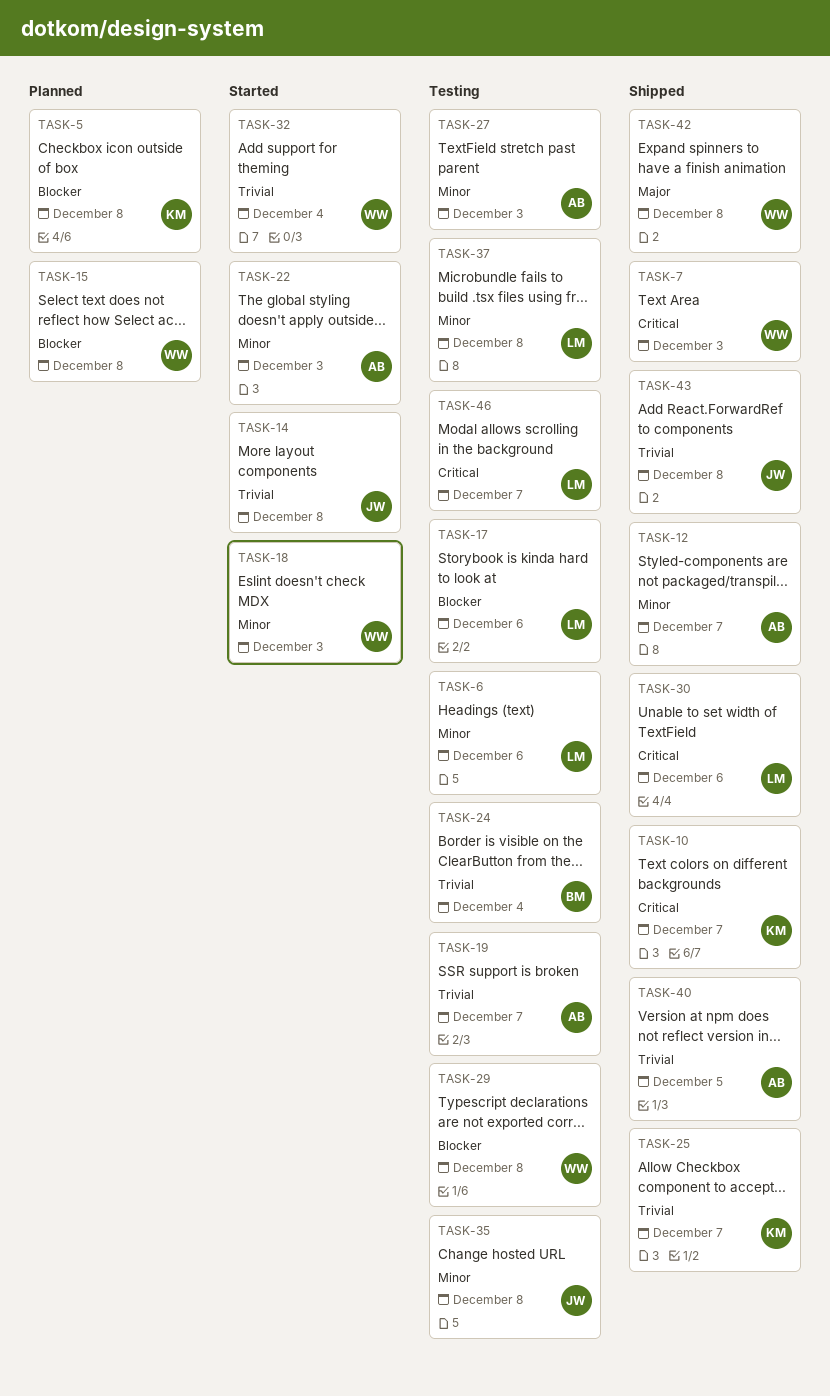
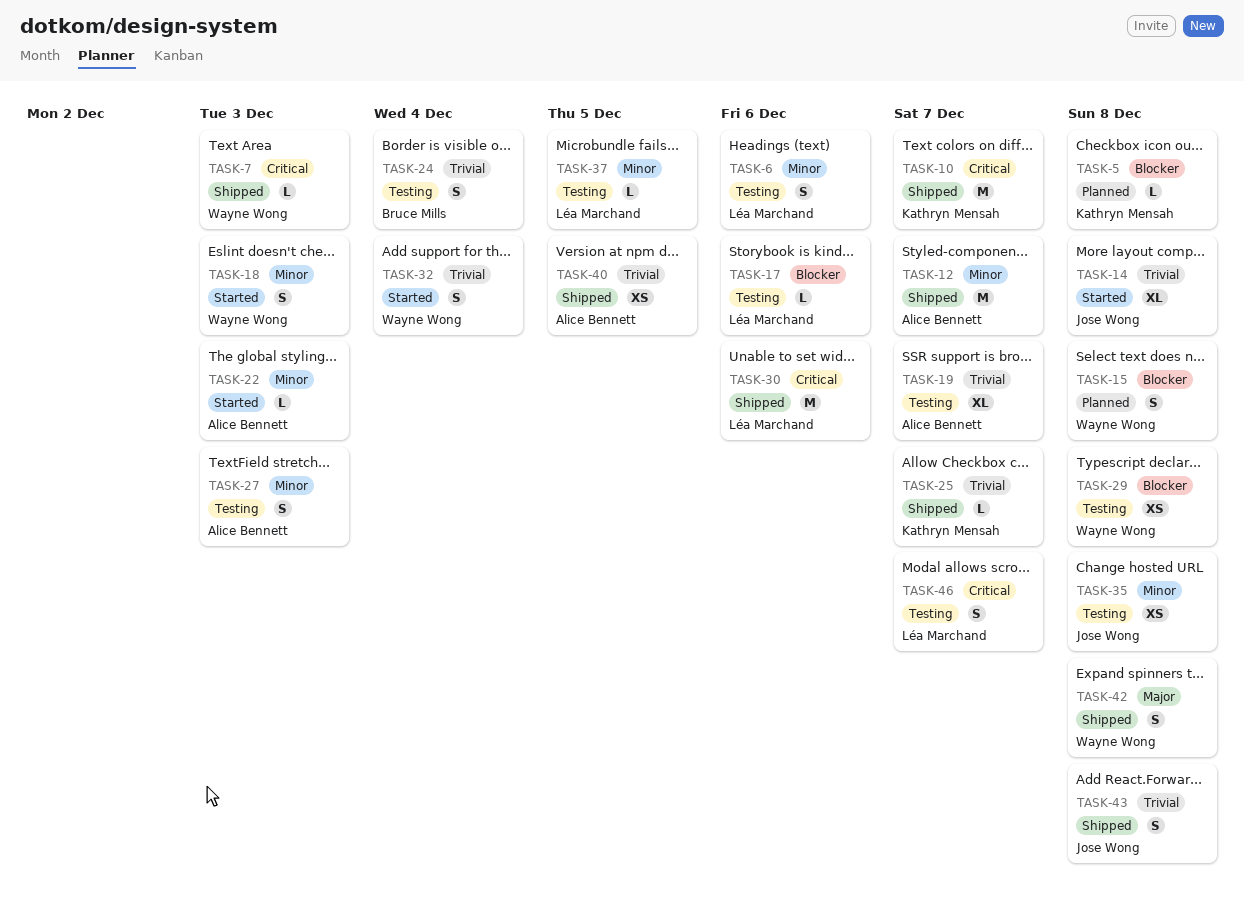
TASK-37, due: Dec 8 -> Dec 5

